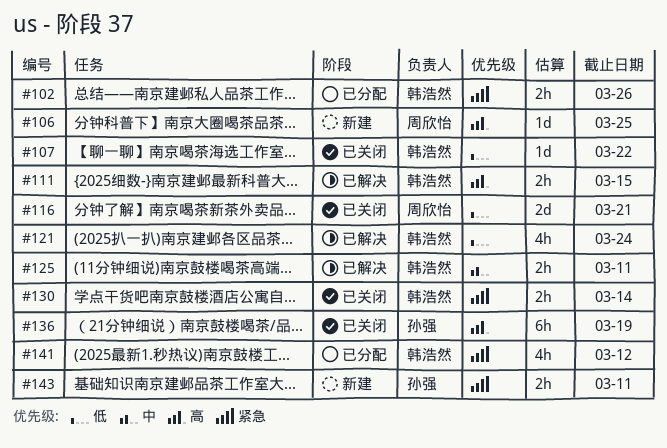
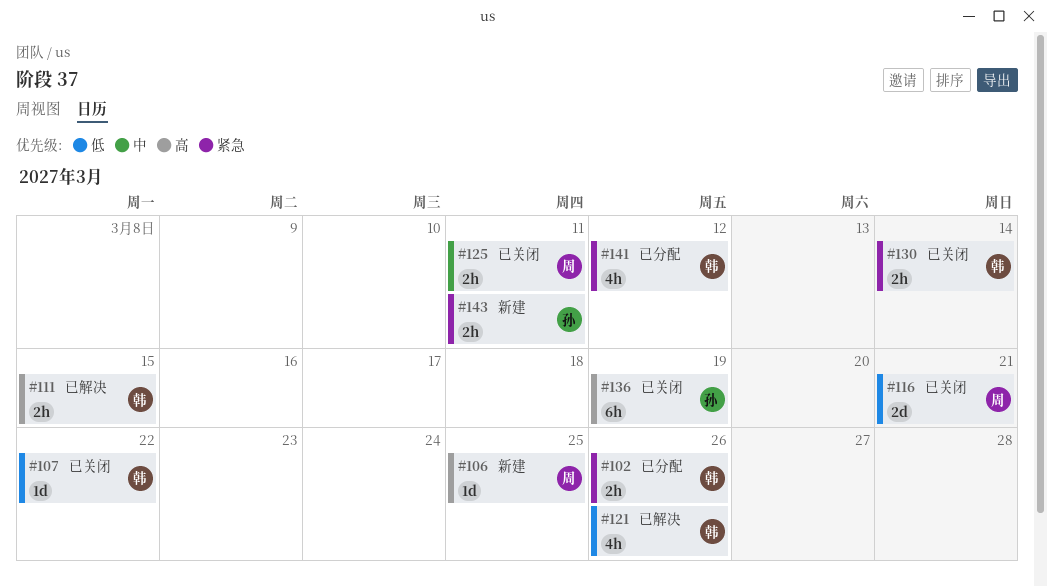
#121, due: Mar 24 -> Mar 26
#125, status: 已解决 -> 已关闭
#125, owner: 韩浩然 -> 周欣怡

